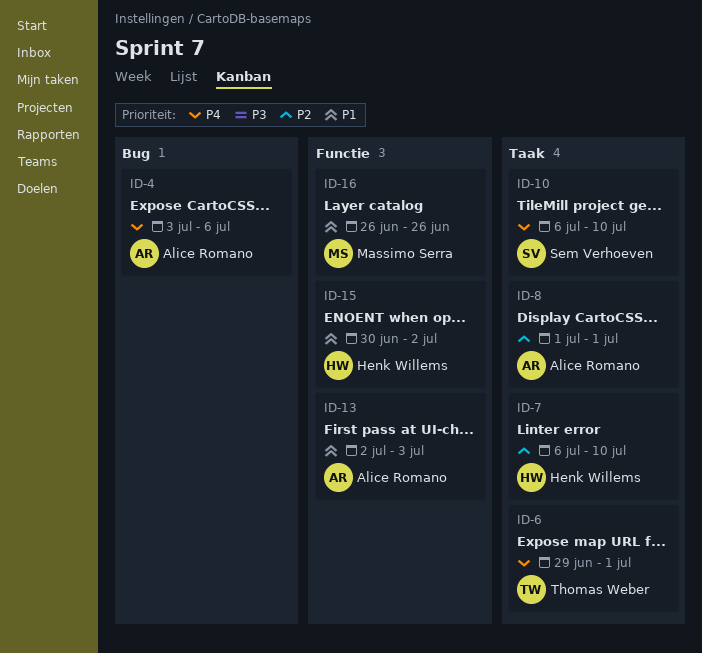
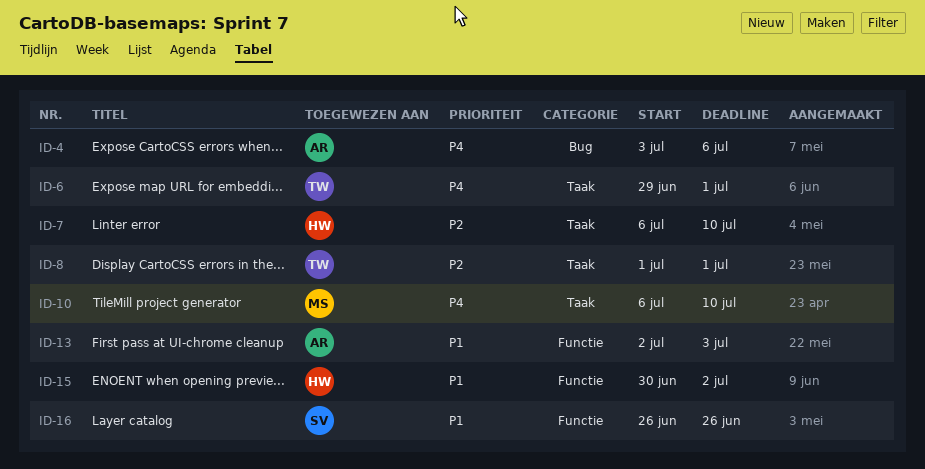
ID-8, owner: Alice Romano -> Thomas Weber
ID-10, owner: Sem Verhoeven -> Massimo Serra
ID-16, owner: Massimo Serra -> Sem Verhoeven

